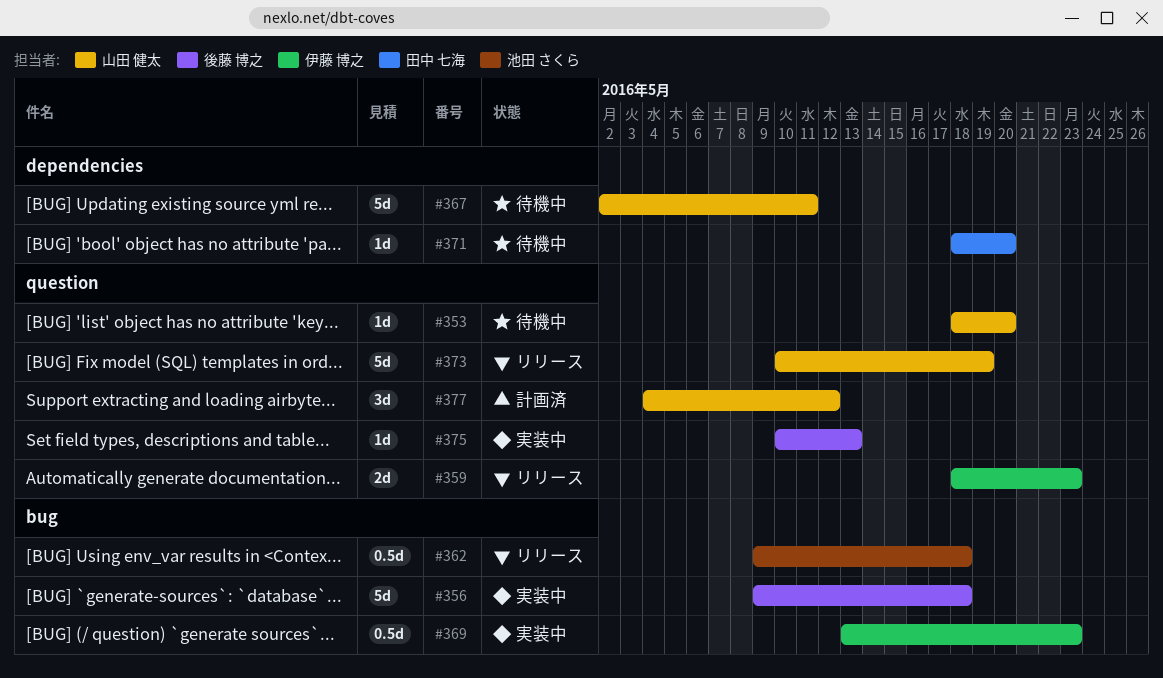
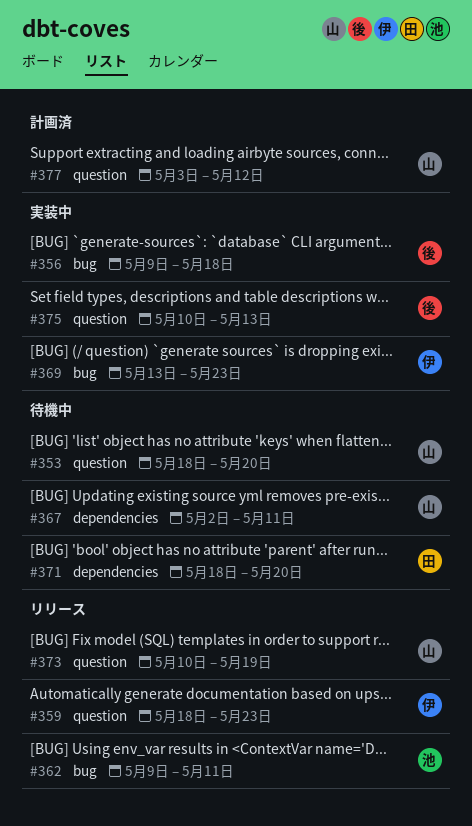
#362, due: May 18 -> May 11
#377, start: May 4 -> May 3

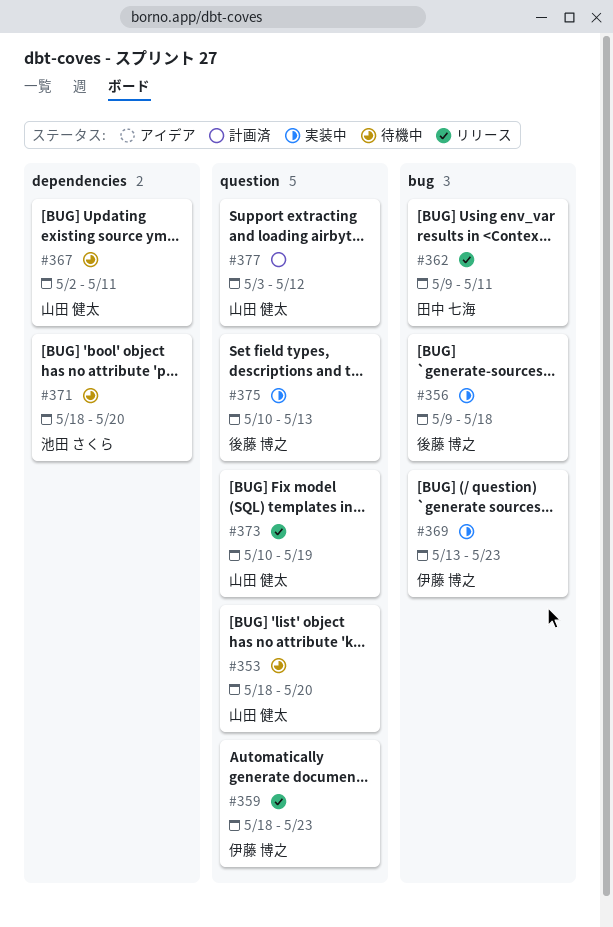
#362, owner: 池田 さくら -> 田中 七海
#371, owner: 田中 七海 -> 池田 さくら

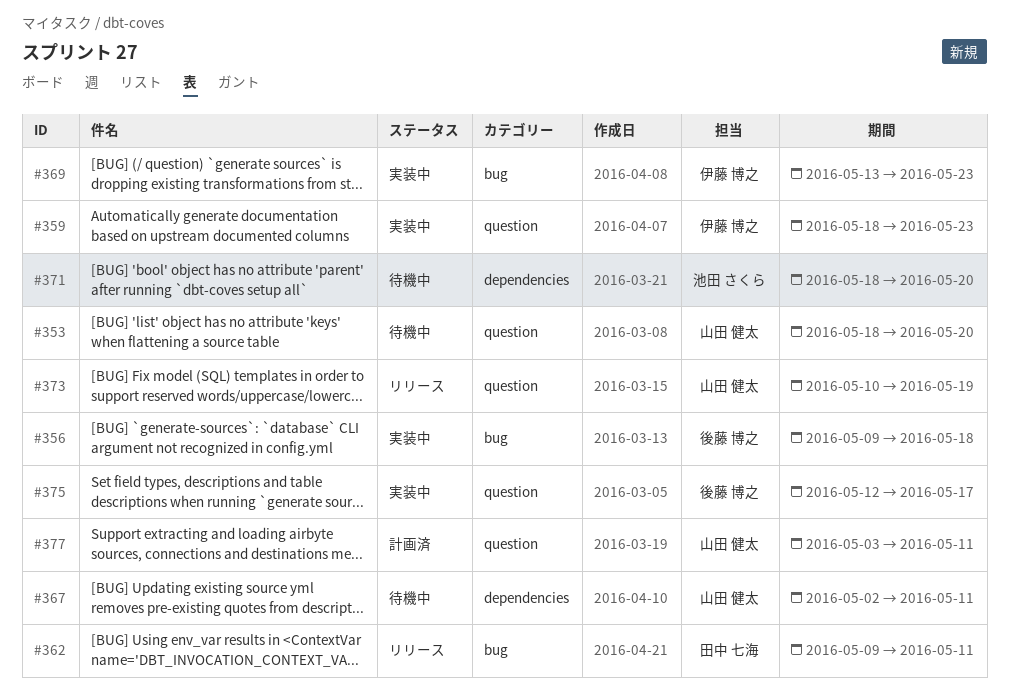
#359, status: リリース -> 実装中
#375, start: May 10 -> May 12
#375, due: May 13 -> May 17
#377, due: May 12 -> May 11

